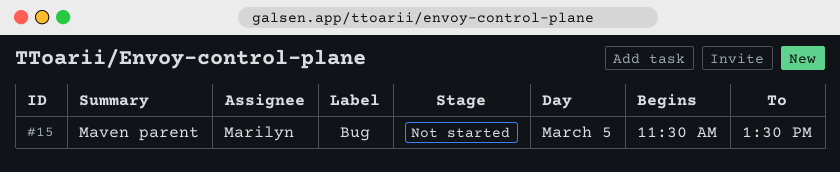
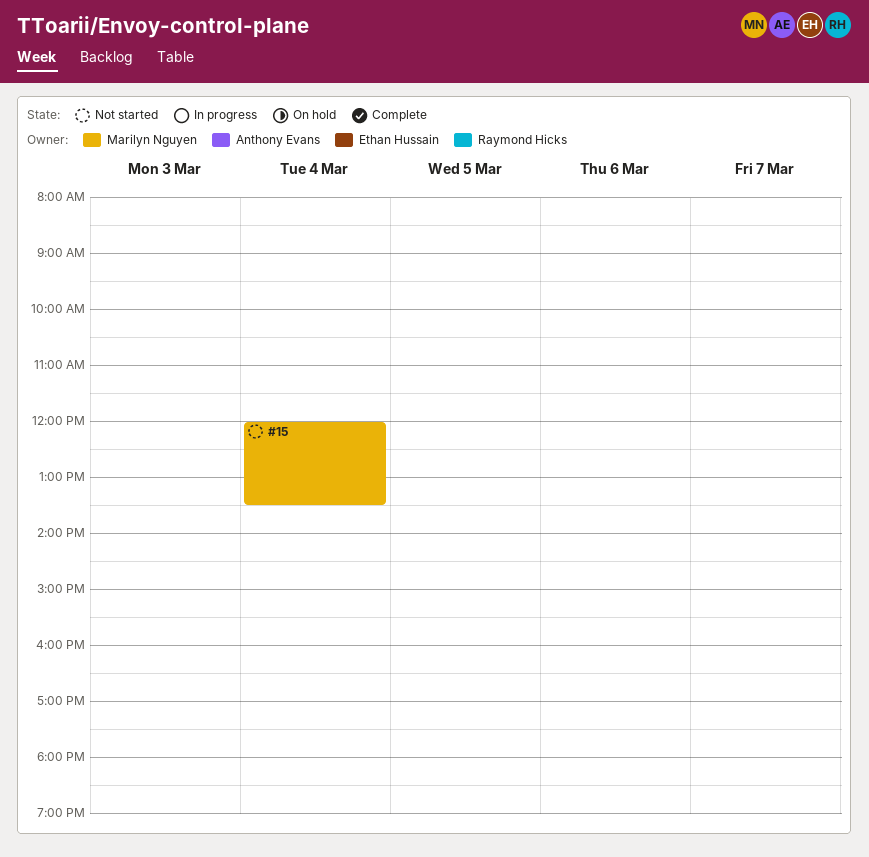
#15, day: Mar 5 -> Mar 4
#15, begins: 11:30 -> 12:00

